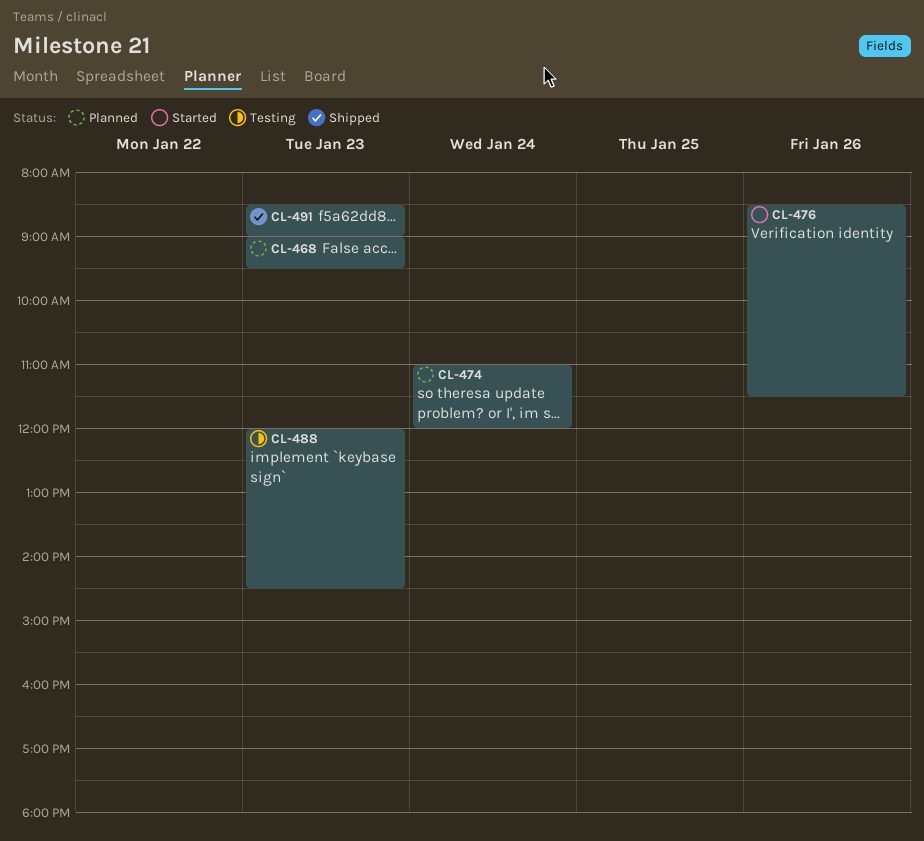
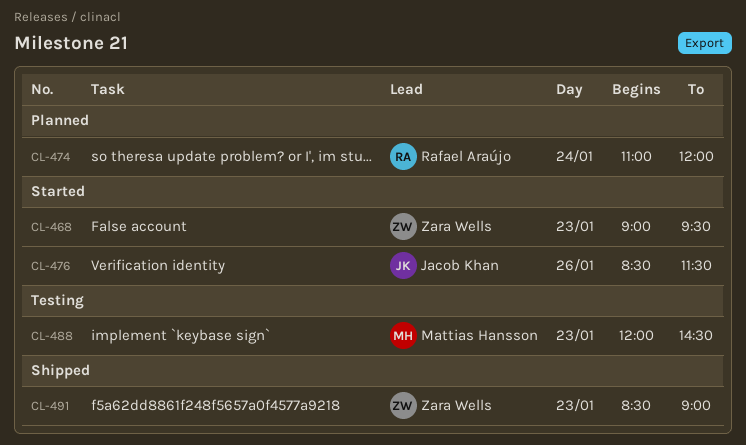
CL-468, status: Planned -> Started

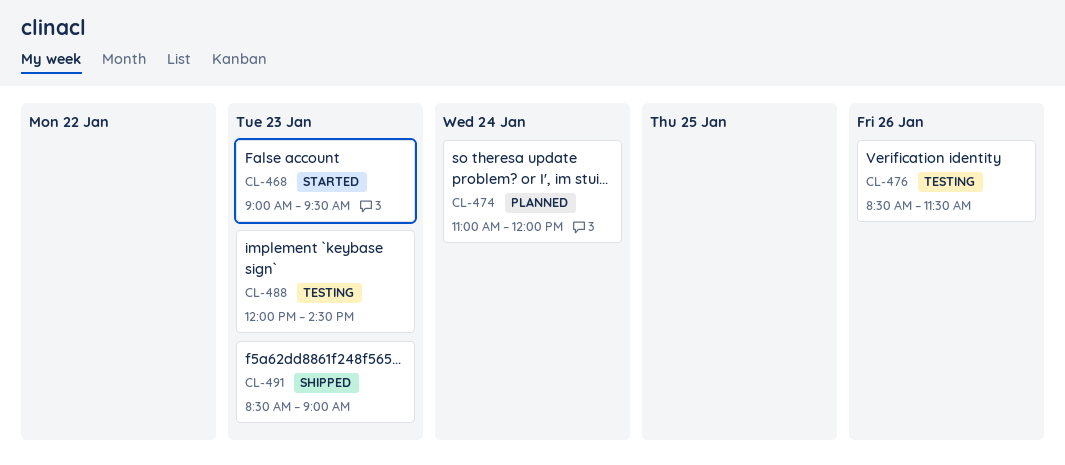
CL-476, status: Started -> Testing

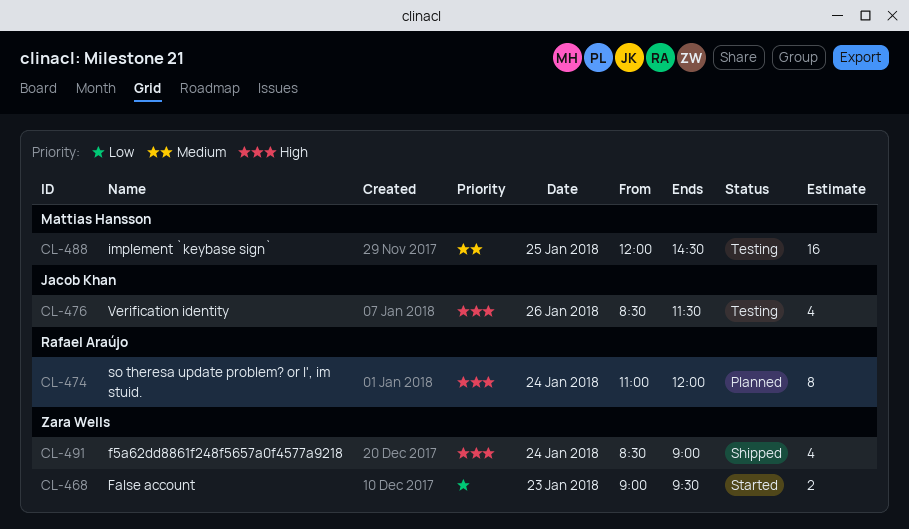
CL-488, day: Jan 23 -> Jan 25
CL-491, day: Jan 23 -> Jan 24

